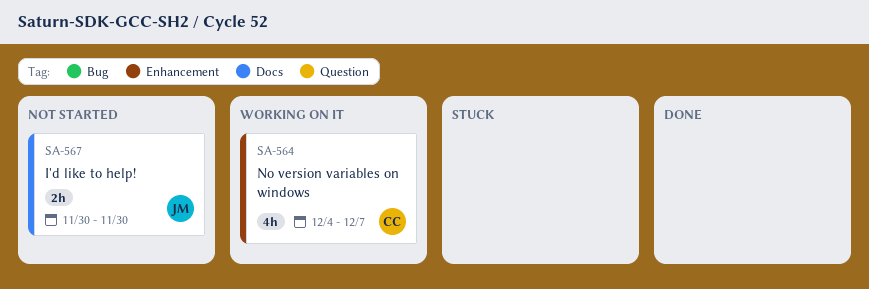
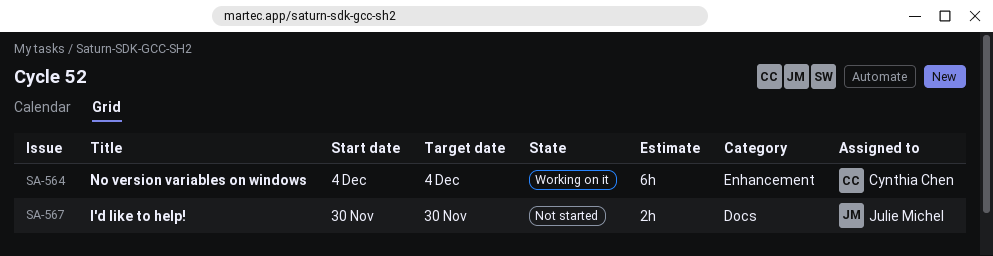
SA-564, estimate: 4h -> 6h
SA-564, due: Dec 7 -> Dec 4

